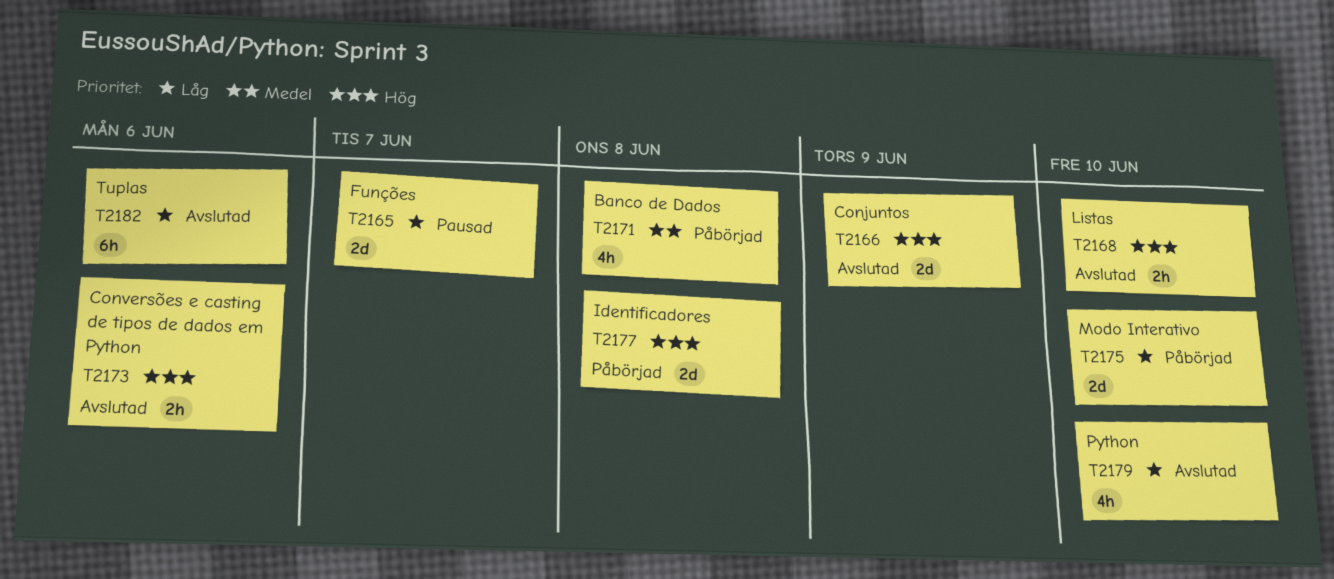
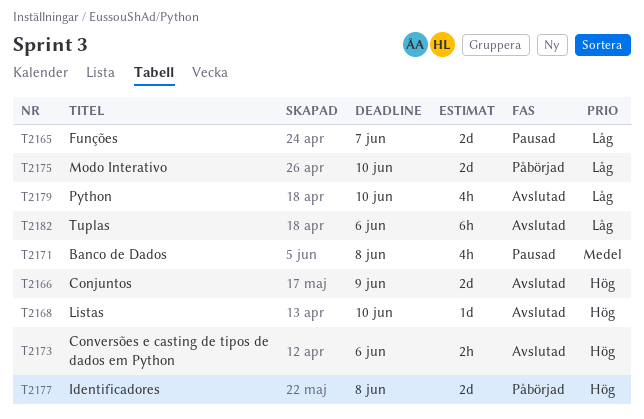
T2168, estimate: 2h -> 1d
T2171, status: Påbörjad -> Pausad

